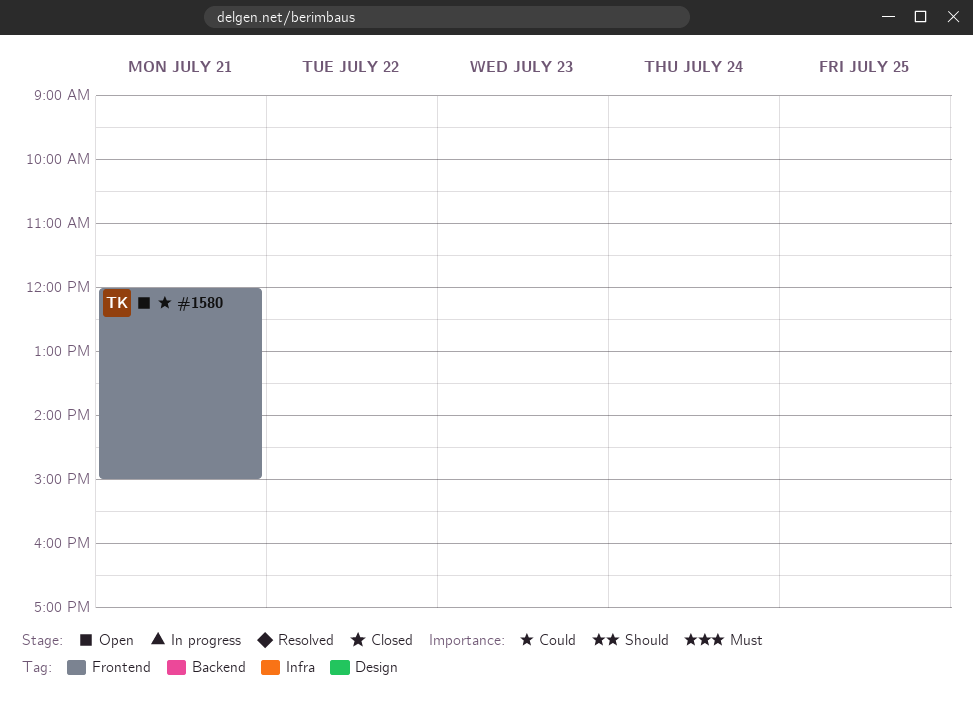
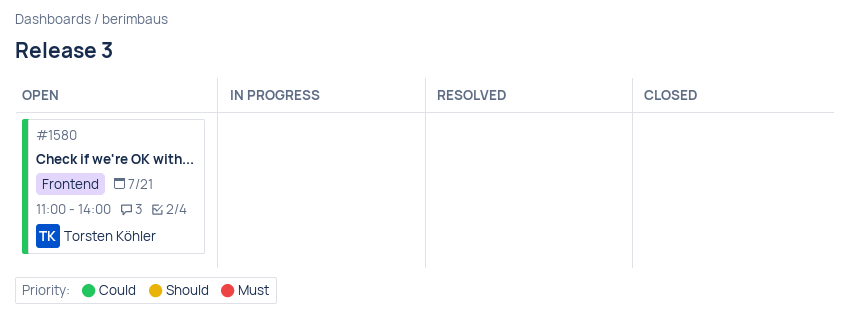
#1580, begins: 12:00 -> 11:00
#1580, ends: 15:00 -> 14:00

